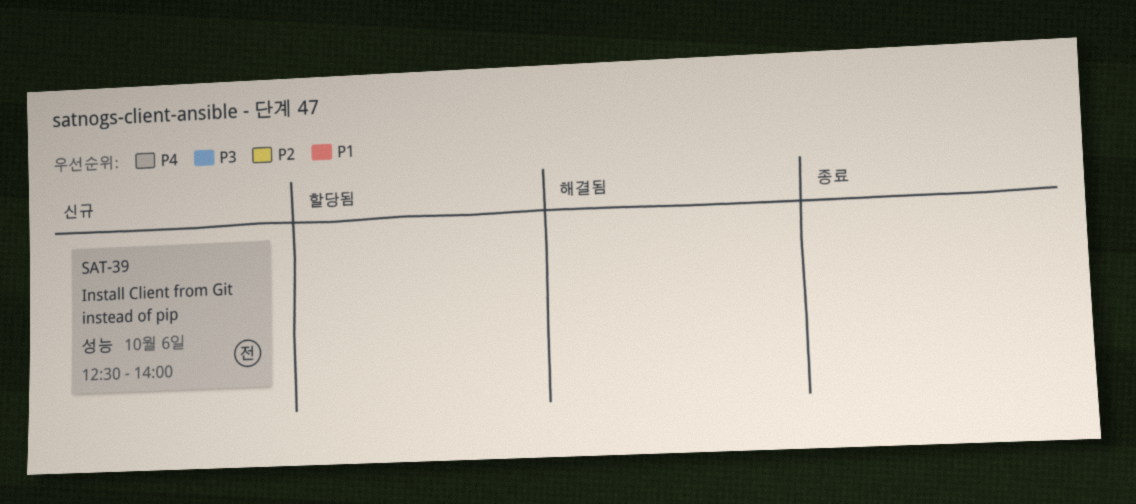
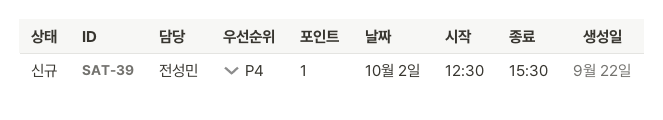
SAT-39, day: Oct 6 -> Oct 2
SAT-39, ends: 14:00 -> 15:30

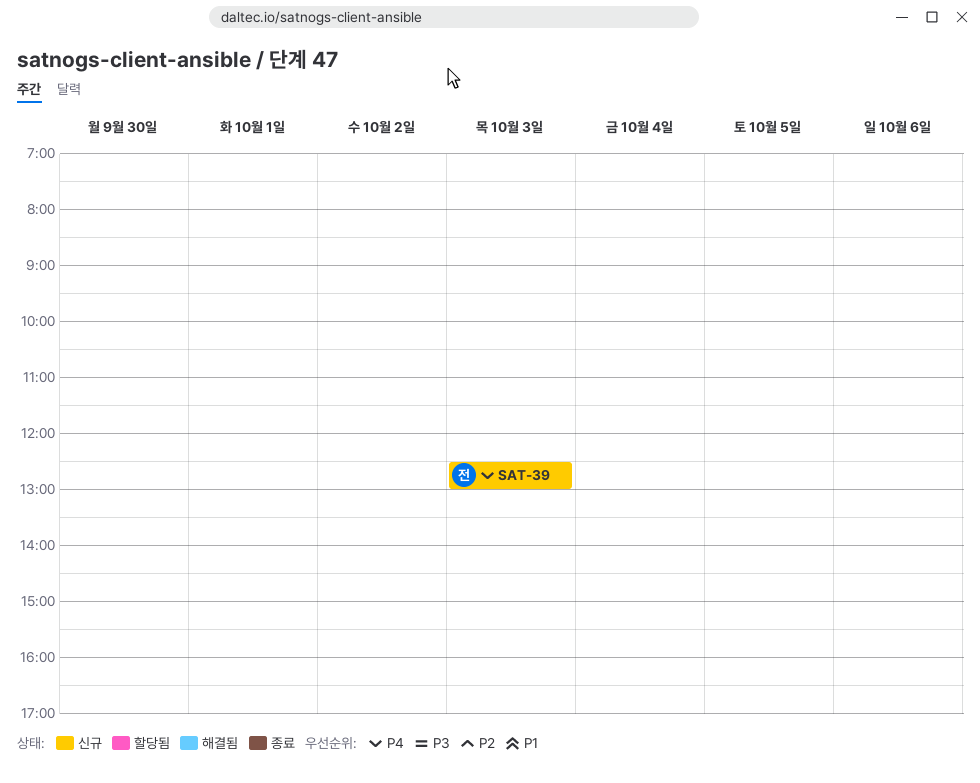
SAT-39, day: Oct 2 -> Oct 3
SAT-39, ends: 15:30 -> 13:00

